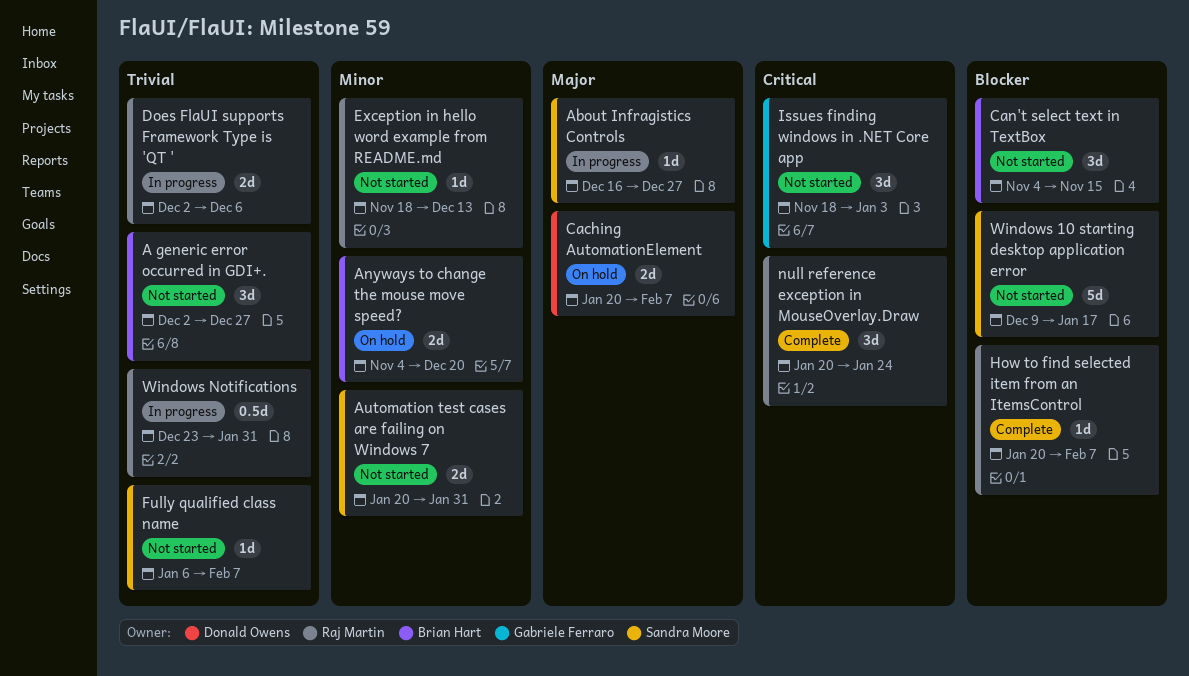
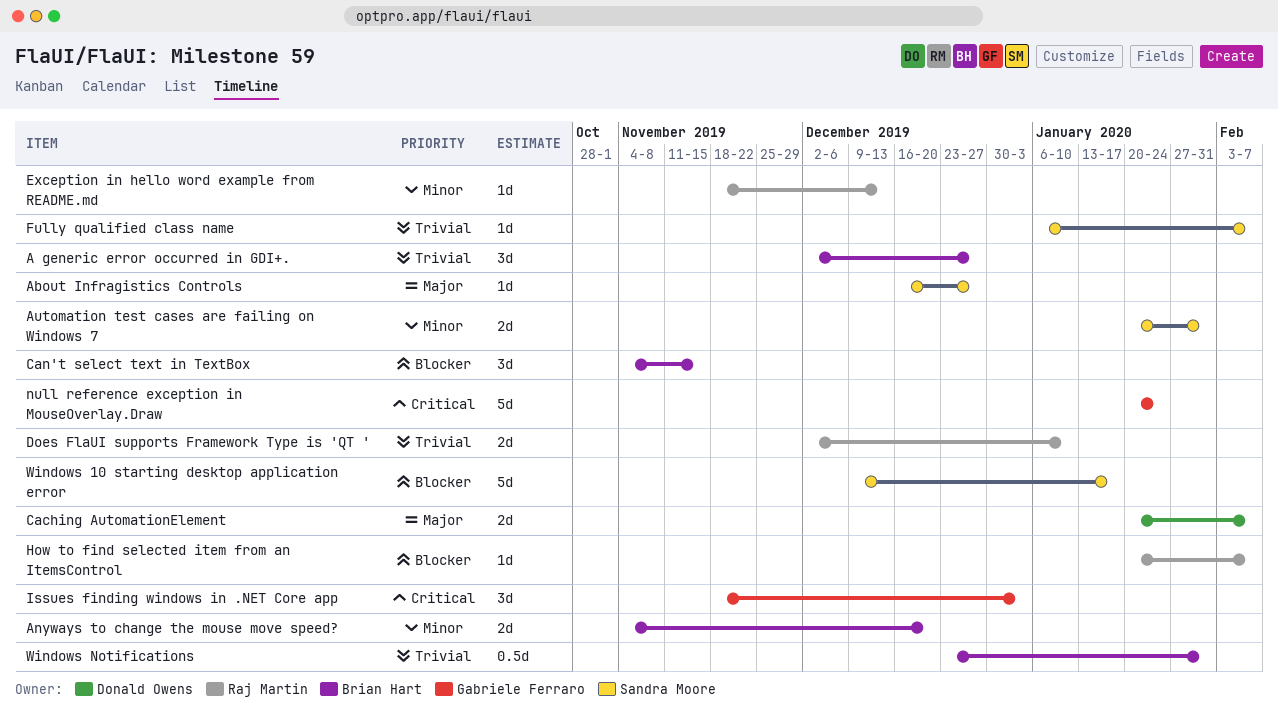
Does FlaUI supports Framework Type is 'QT ', due: Dec 6 -> Jan 10
null reference exception in MouseOverlay.Draw, owner: Raj Martin -> Gabriele Ferraro
null reference exception in MouseOverlay.Draw, estimate: 3d -> 5d
Windows Notifications, owner: Raj Martin -> Brian Hart

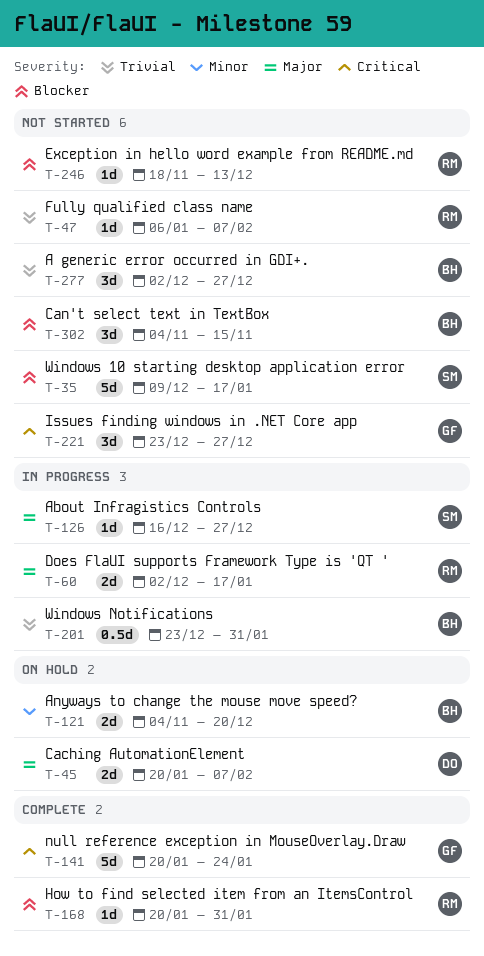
Automation test cases are failing on Windows 7: present -> none
Does FlaUI supports Framework Type is 'QT ', priority: Trivial -> Major
Does FlaUI supports Framework Type is 'QT ', due: Jan 10 -> Jan 17
Exception in hello word example from README.md, priority: Minor -> Blocker
Fully qualified class name, owner: Sandra Moore -> Raj Martin
How to find selected item from an ItemsControl, due: Feb 7 -> Jan 31
Issues finding windows in .NET Core app, start: Nov 18 -> Dec 23
Issues finding windows in .NET Core app, due: Jan 3 -> Dec 27

